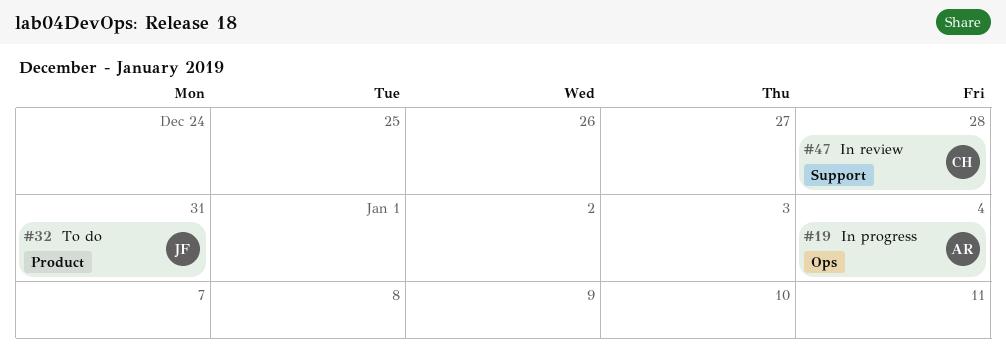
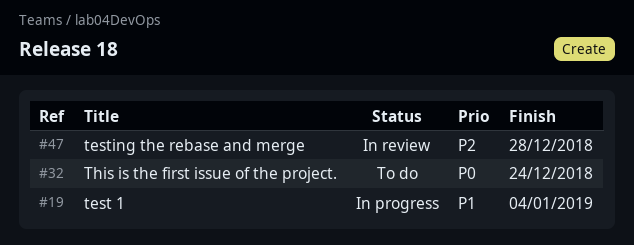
#32, due: Dec 31 -> Dec 24

